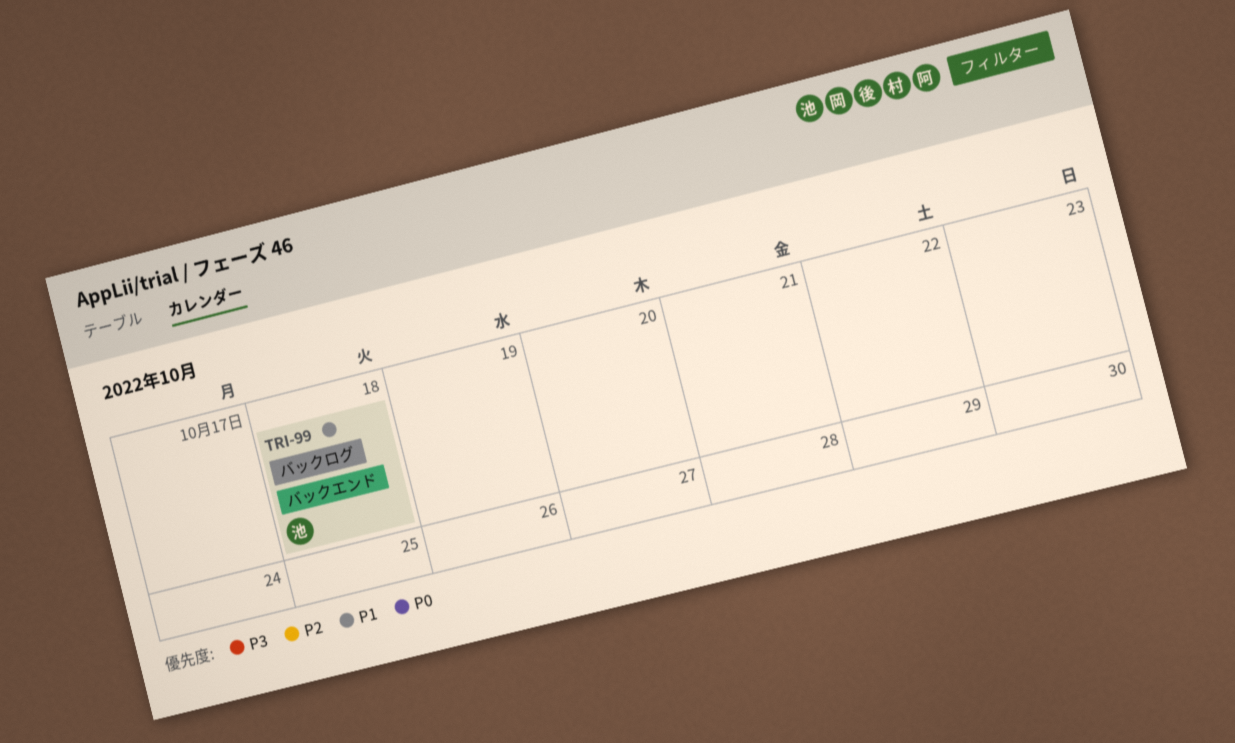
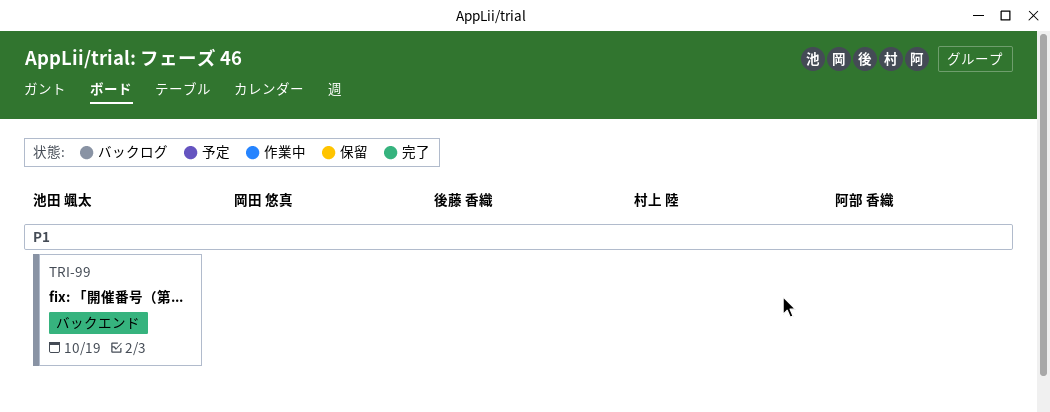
TRI-99, due: Oct 18 -> Oct 19

